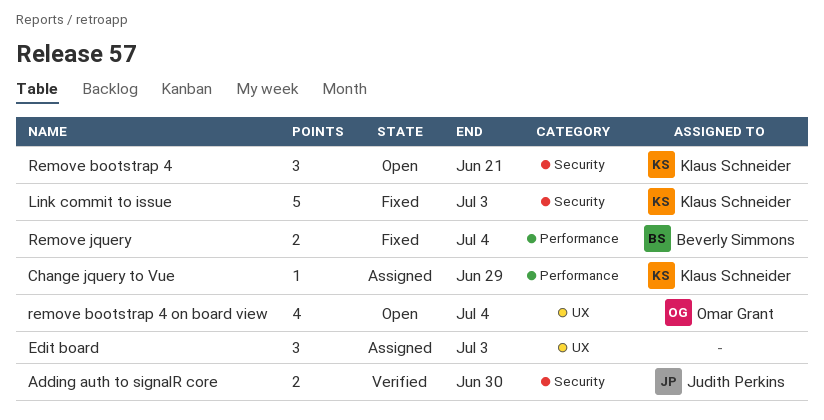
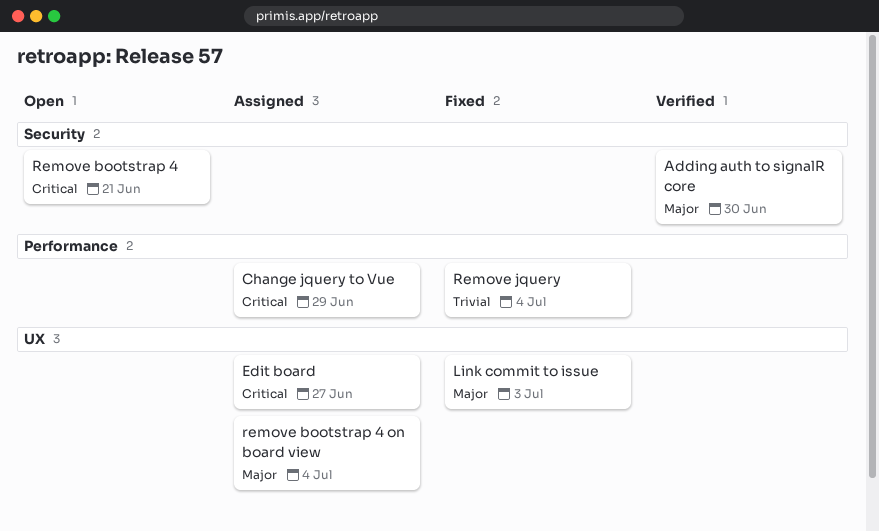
Edit board, due: Jul 3 -> Jun 27
Link commit to issue, label: Security -> UX
remove bootstrap 4 on board view, status: Open -> Assigned

